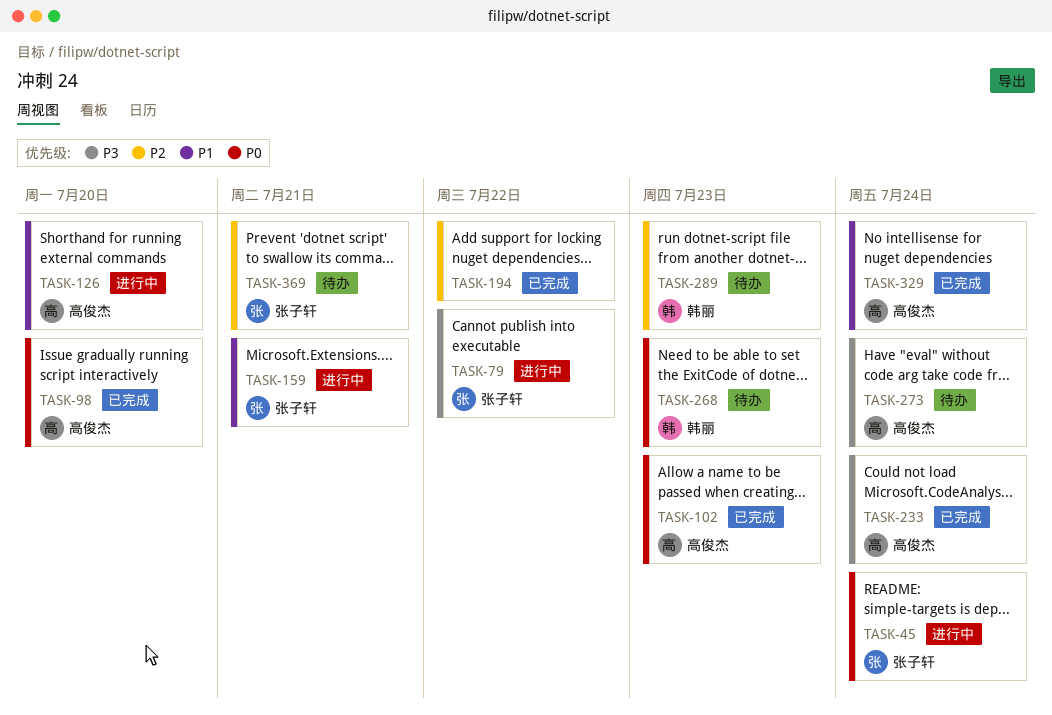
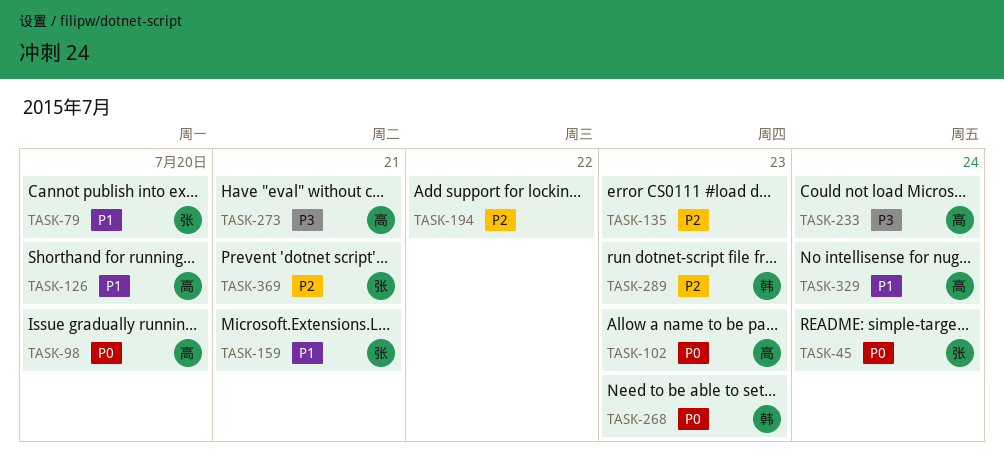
TASK-79, priority: P3 -> P1
TASK-79, due: Jul 22 -> Jul 20
TASK-135: none -> present
TASK-273, due: Jul 24 -> Jul 21

